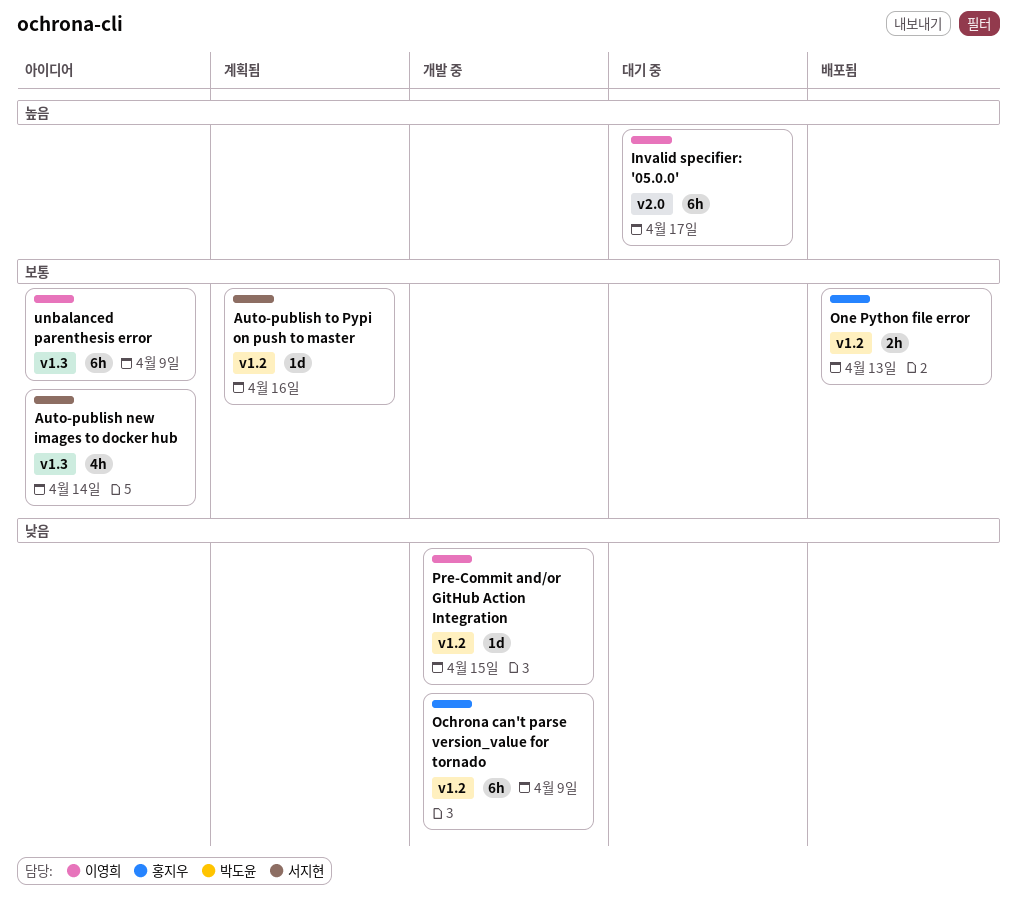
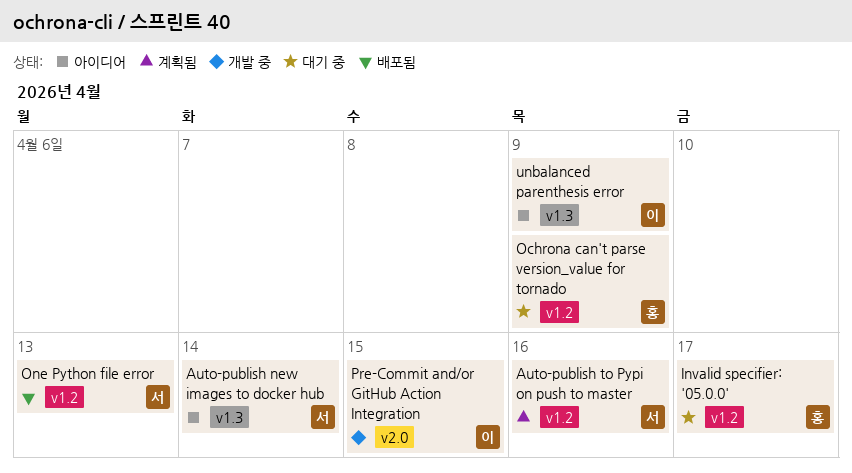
Invalid specifier: '05.0.0', owner: 이영희 -> 홍지우
Invalid specifier: '05.0.0', label: v2.0 -> v1.2
Ochrona can't parse version_value for tornado, status: 개발 중 -> 대기 중
One Python file error, owner: 홍지우 -> 서지현
Pre-Commit and/or GitHub Action Integration, label: v1.2 -> v2.0

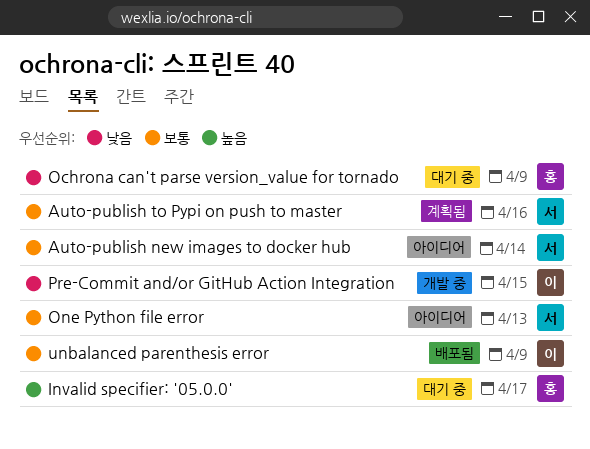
One Python file error, status: 배포됨 -> 아이디어
unbalanced parenthesis error, status: 아이디어 -> 배포됨

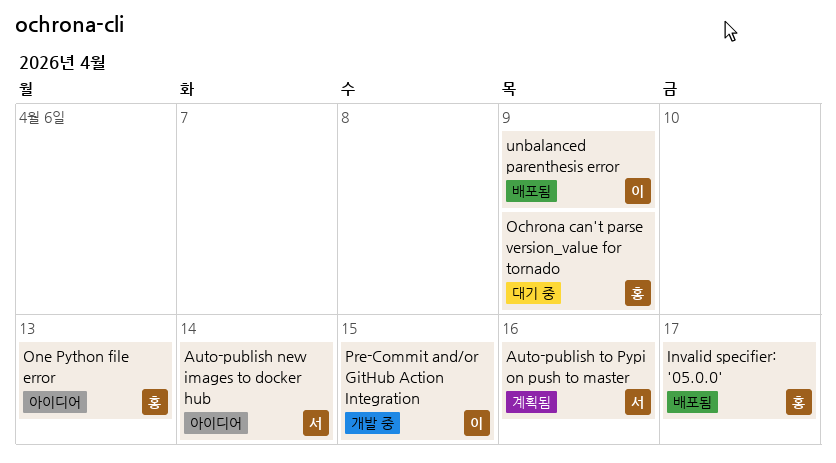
Invalid specifier: '05.0.0', status: 대기 중 -> 배포됨
One Python file error, owner: 서 -> 홍

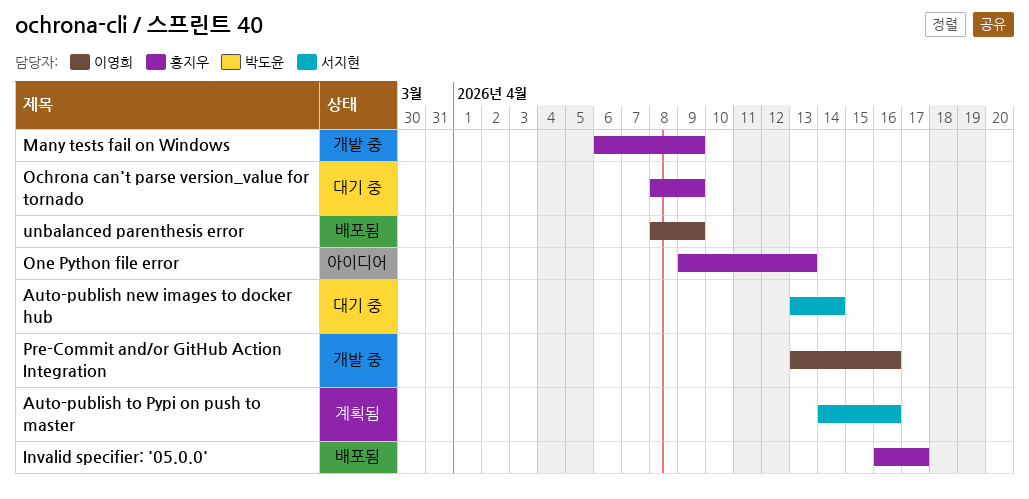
Auto-publish new images to docker hub, status: 아이디어 -> 대기 중
Many tests fail on Windows: none -> present
Pre-Commit and/or GitHub Action Integration, due: Apr 15 -> Apr 16

